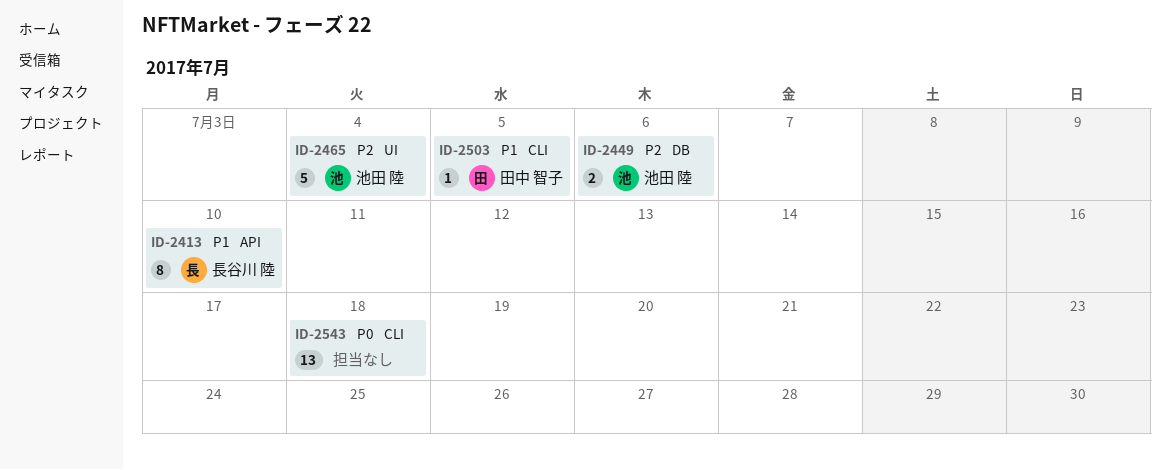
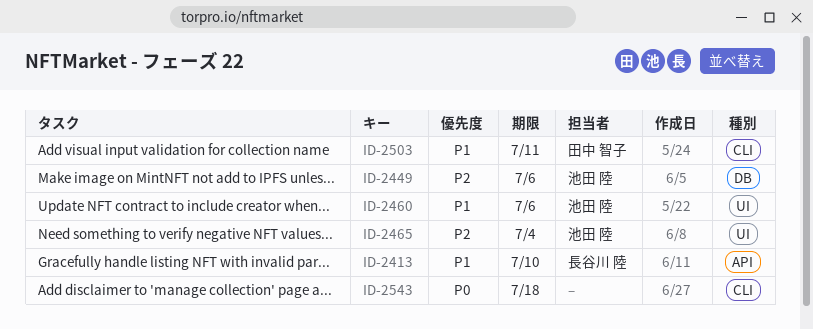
ID-2460: none -> present
ID-2503, due: Jul 5 -> Jul 11

